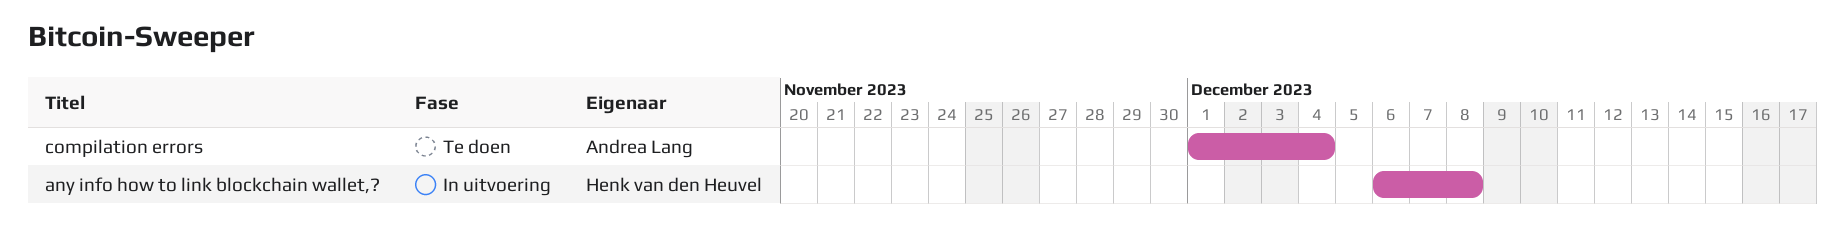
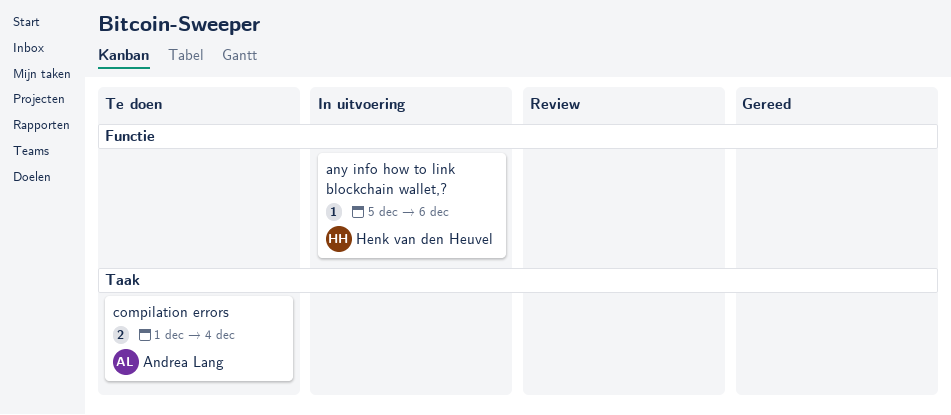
any info how to link blockchain wallet,?, start: Dec 6 -> Dec 5
any info how to link blockchain wallet,?, due: Dec 8 -> Dec 6

